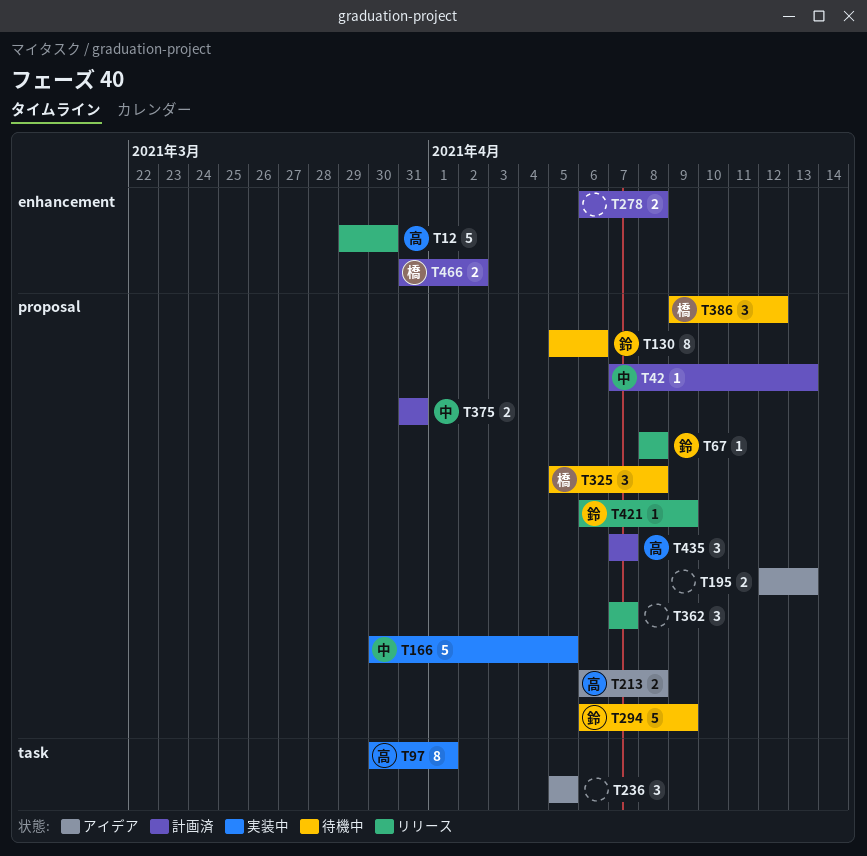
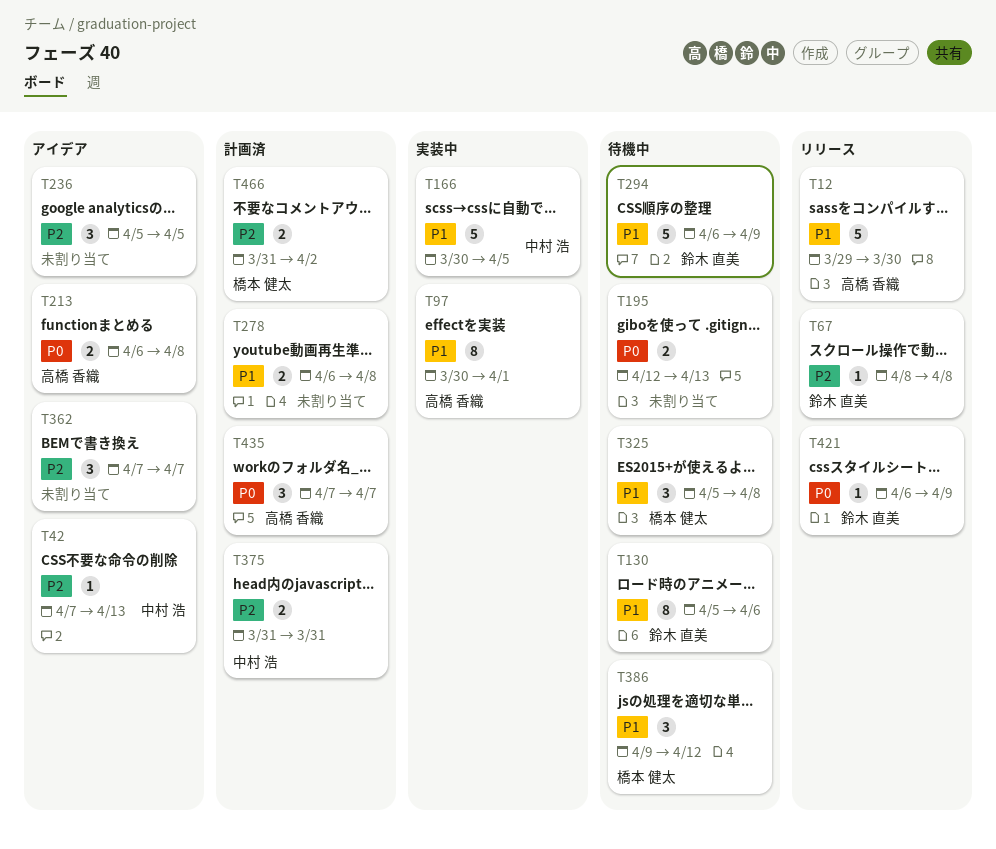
T42, status: 計画済 -> アイデア
T195, status: アイデア -> 待機中
T362, status: リリース -> アイデア

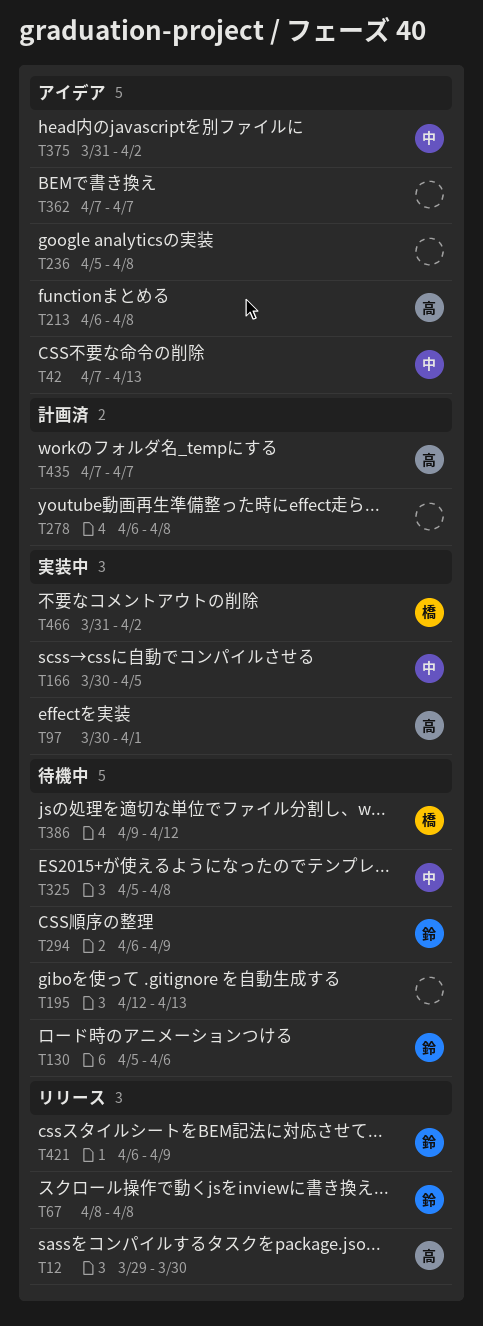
T236, due: Apr 5 -> Apr 8
T325, owner: 橋本 健太 -> 中村 浩
T375, status: 計画済 -> アイデア
T375, due: Mar 31 -> Apr 2
T466, status: 計画済 -> 実装中

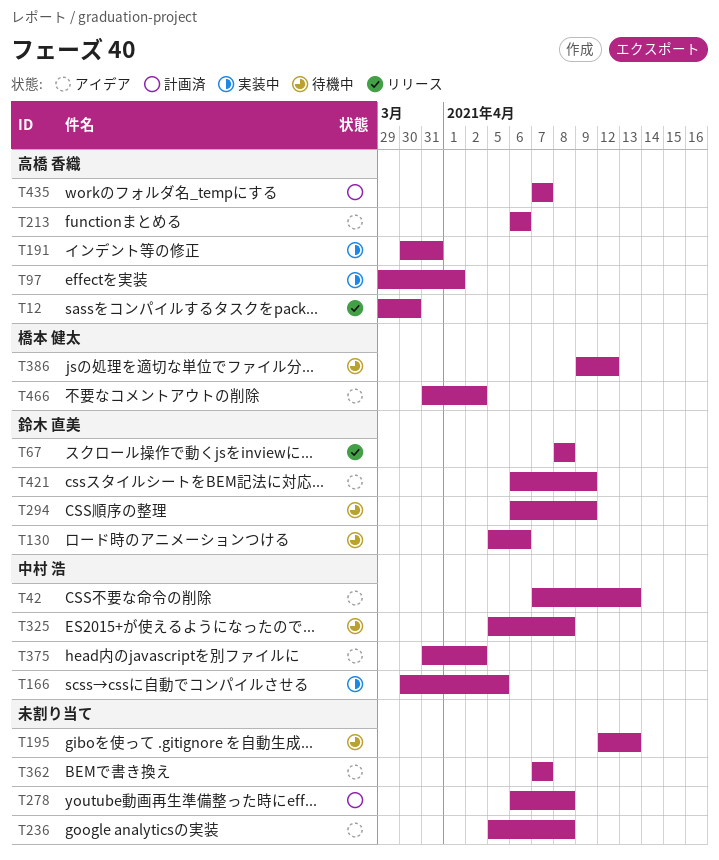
T97, start: Mar 30 -> Mar 29
T191: none -> present
T213, due: Apr 8 -> Apr 6
T421, status: リリース -> アイデア
T466, status: 実装中 -> アイデア

